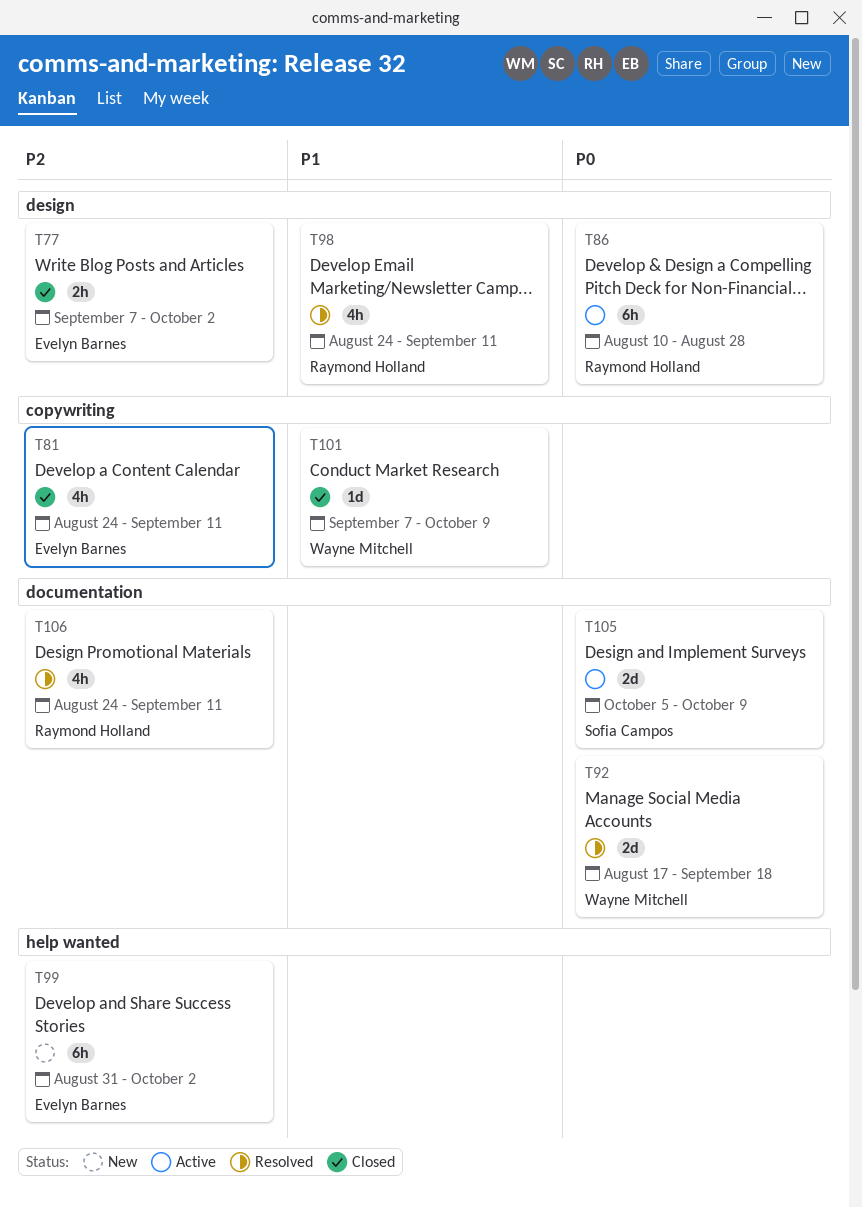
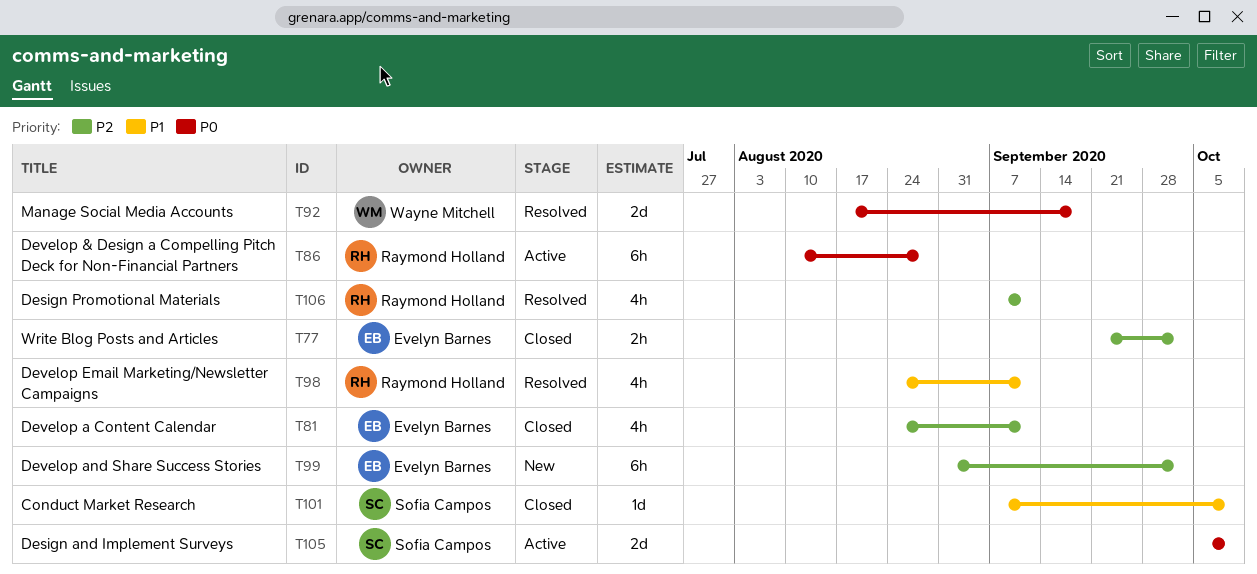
T77, start: Sep 7 -> Sep 21
T101, owner: Wayne Mitchell -> Sofia Campos
T106, start: Aug 24 -> Sep 7

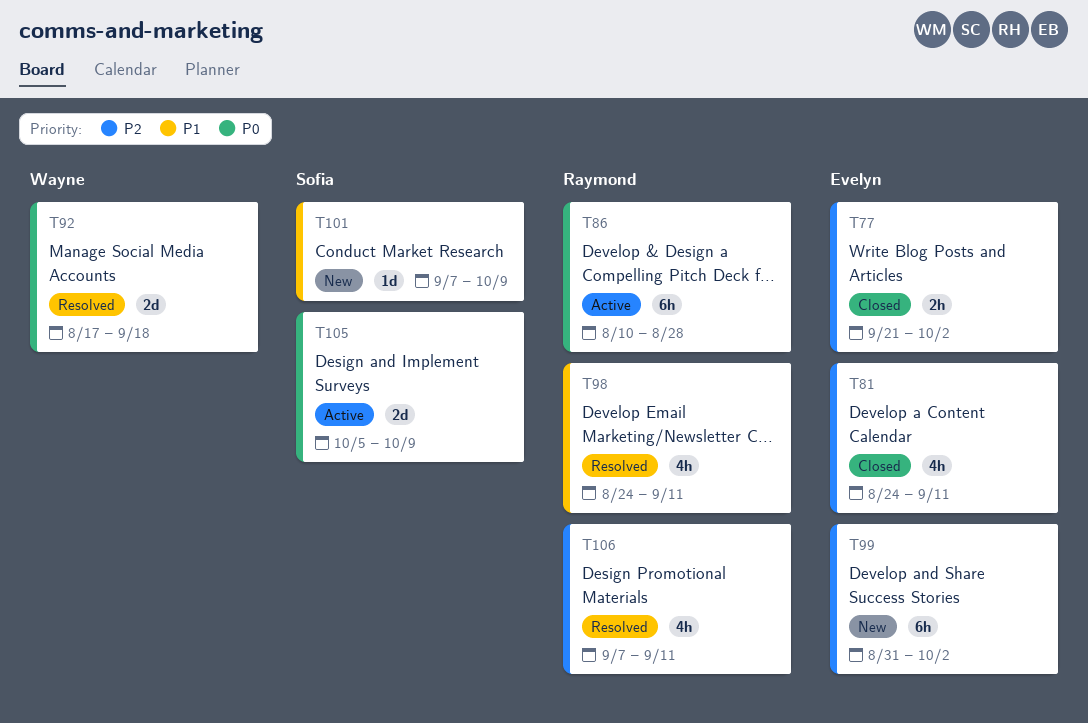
T101, status: Closed -> New

